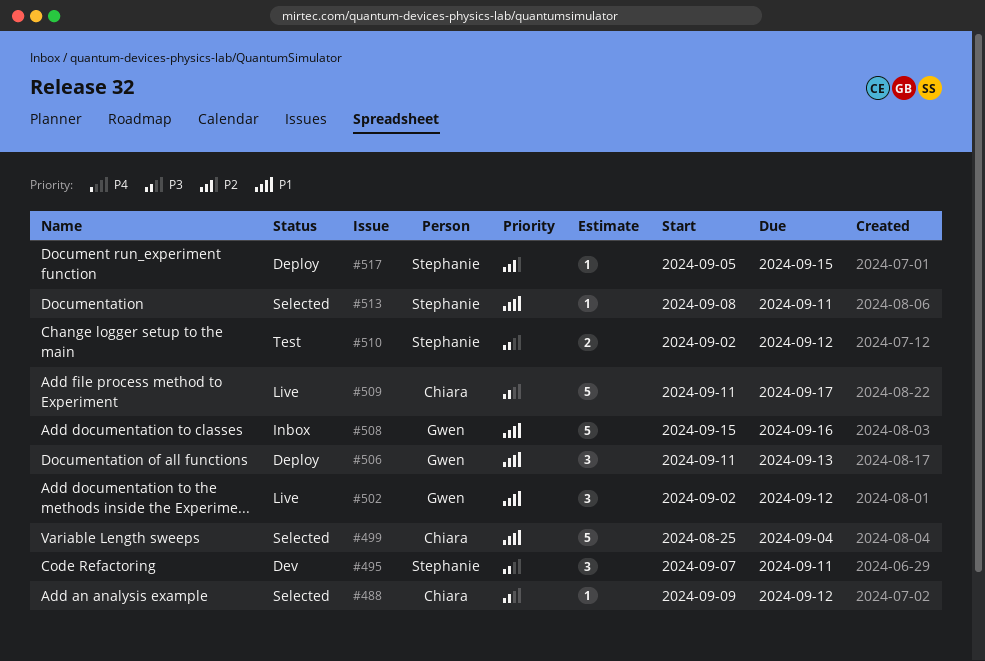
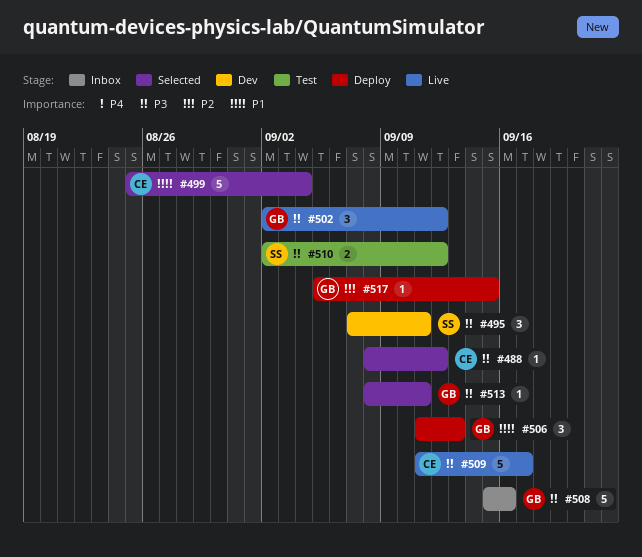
#488, start: Sep 9 -> Sep 8
#502, priority: P1 -> P3
#508, priority: P1 -> P3
#513, owner: Stephanie -> Gwen
#513, priority: P1 -> P3
#517, owner: Stephanie -> Gwen

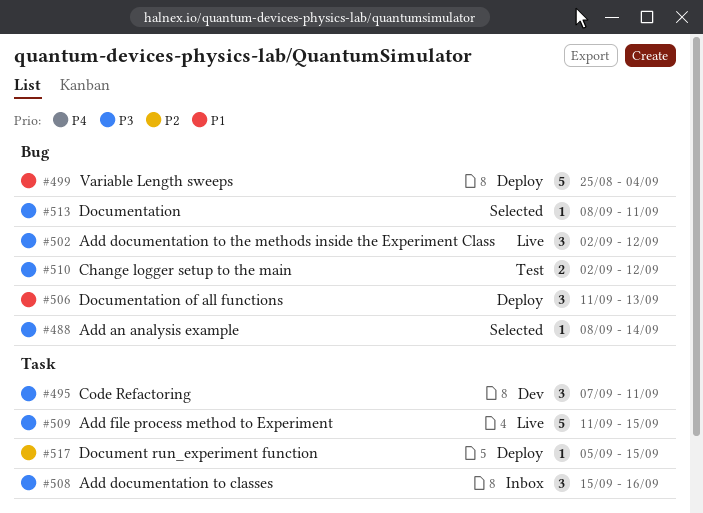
#488, due: Sep 12 -> Sep 14
#499, status: Selected -> Deploy
#508, estimate: 5 -> 3
#509, due: Sep 17 -> Sep 15

